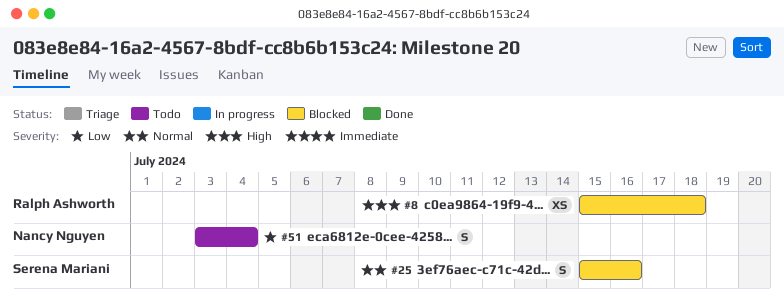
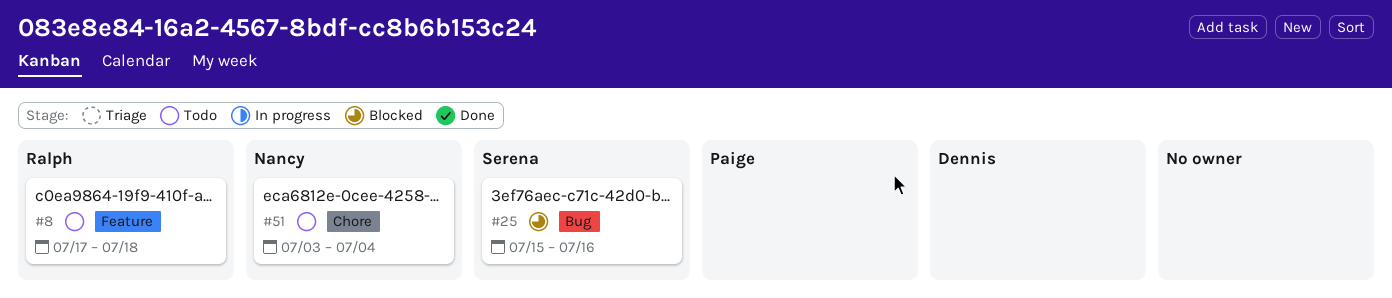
#8, status: Blocked -> Todo
#8, start: Jul 15 -> Jul 17

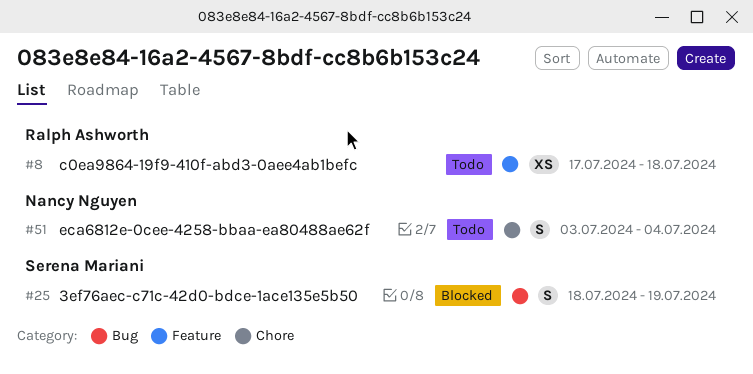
#25, start: Jul 15 -> Jul 18
#25, due: Jul 16 -> Jul 19

